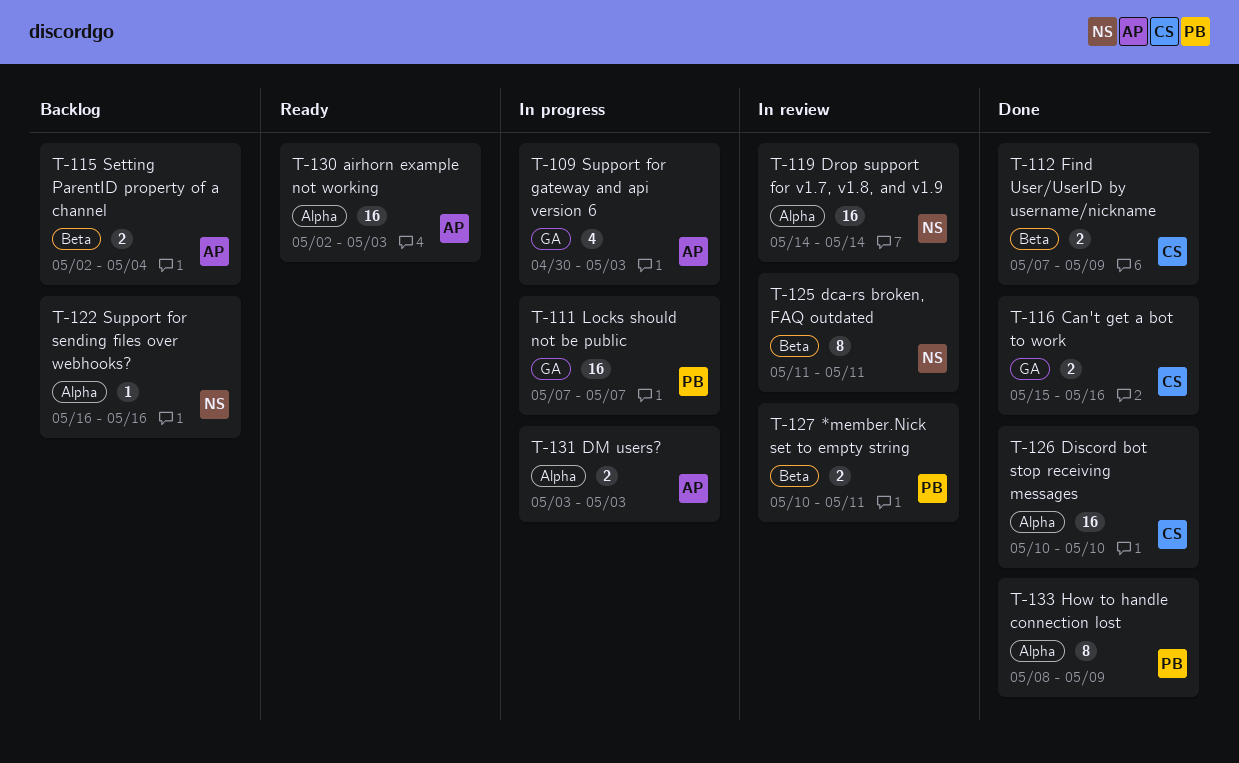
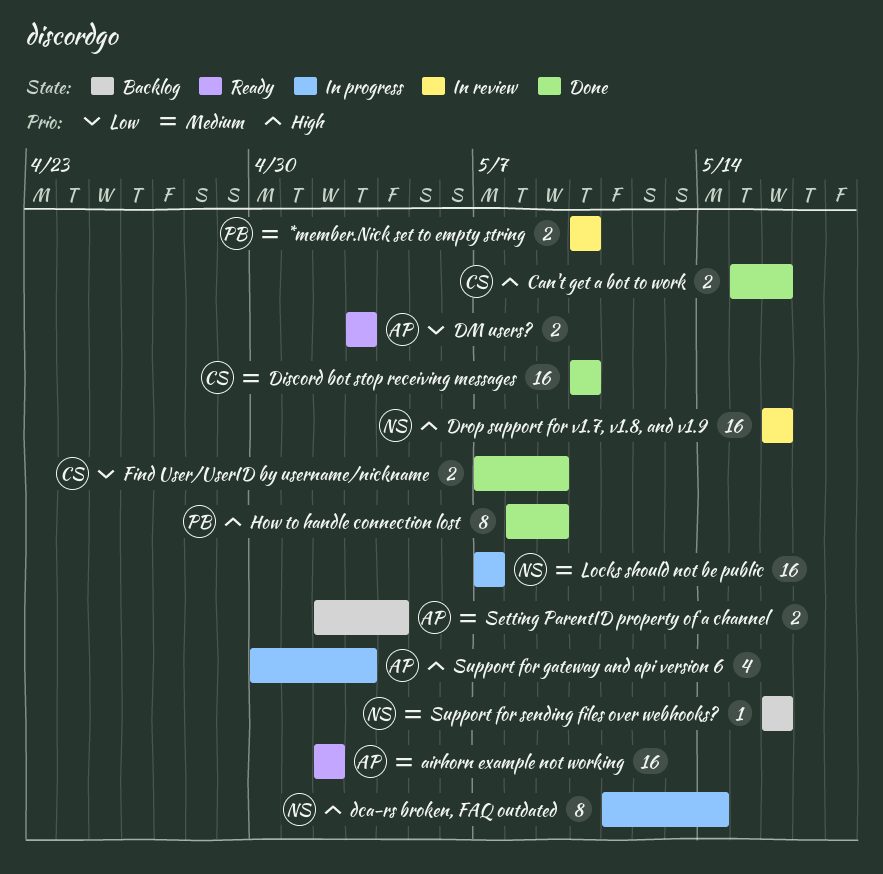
*member.Nick set to empty string, due: May 11 -> May 10
airhorn example not working, due: May 3 -> May 2
dca-rs broken, FAQ outdated, status: In review -> In progress
dca-rs broken, FAQ outdated, due: May 11 -> May 14
DM users?, status: In progress -> Ready
Drop support for v1.7, v1.8, and v1.9, start: May 14 -> May 16
Drop support for v1.7, v1.8, and v1.9, due: May 14 -> May 16
Locks should not be public, owner: PB -> NS

